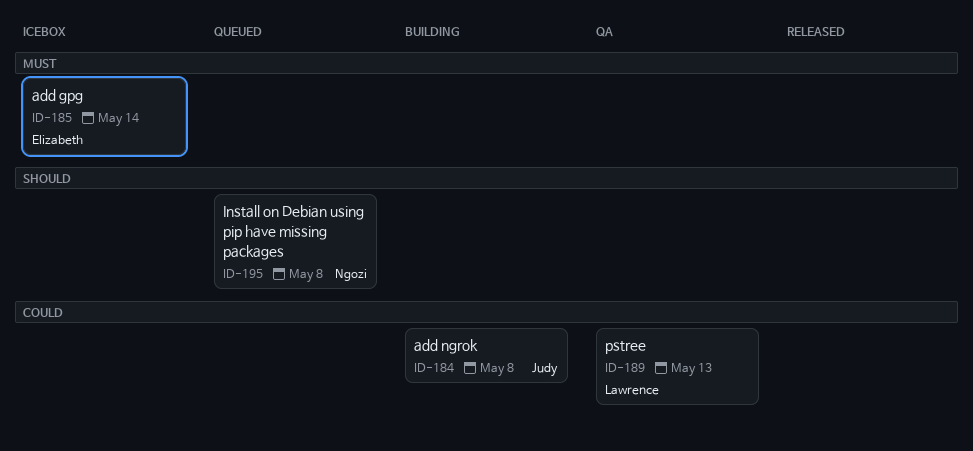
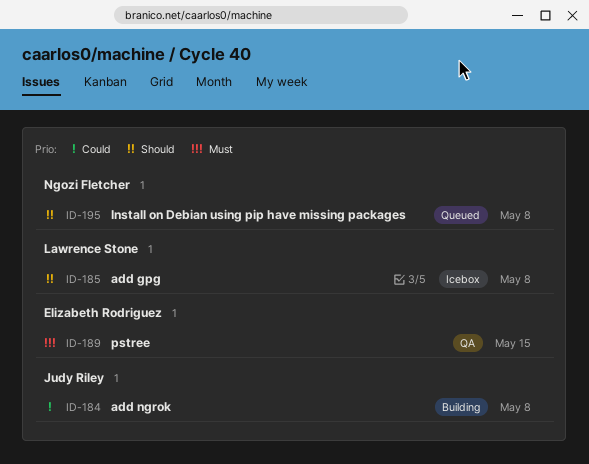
ID-185, owner: Elizabeth Rodriguez -> Lawrence Stone
ID-185, priority: Must -> Should
ID-185, due: May 14 -> May 8
ID-189, owner: Lawrence Stone -> Elizabeth Rodriguez
ID-189, priority: Could -> Must
ID-189, due: May 13 -> May 15

